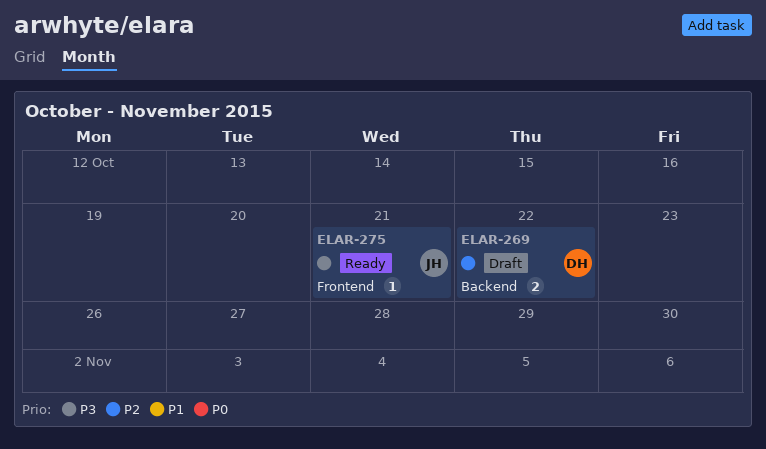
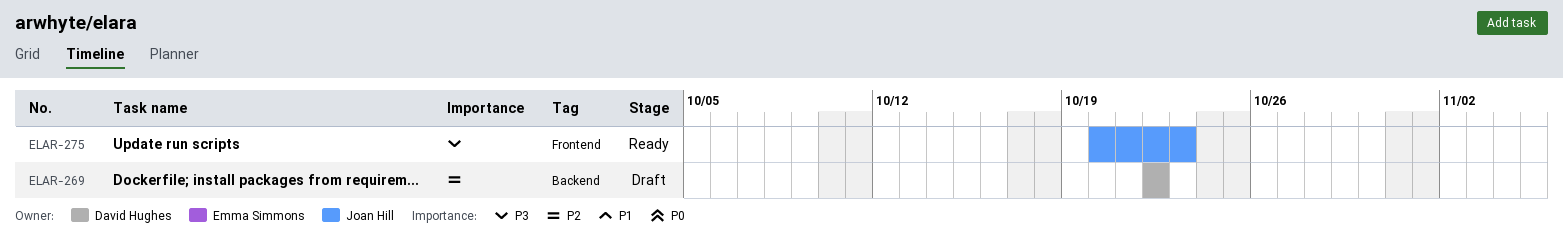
ELAR-275, due: Oct 21 -> Oct 23

